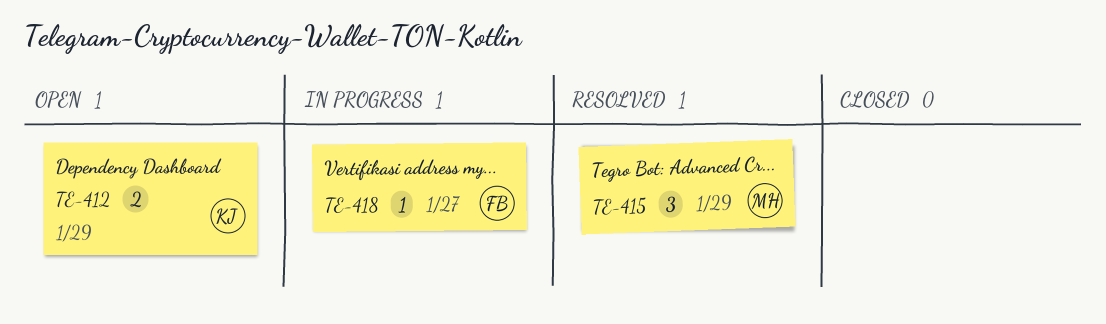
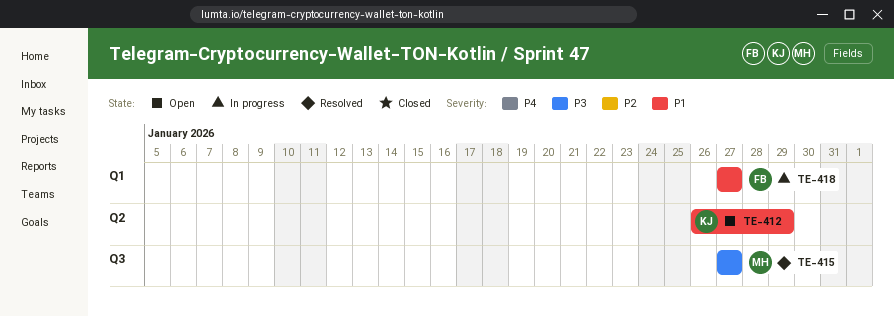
TE-415, due: Jan 29 -> Jan 27

